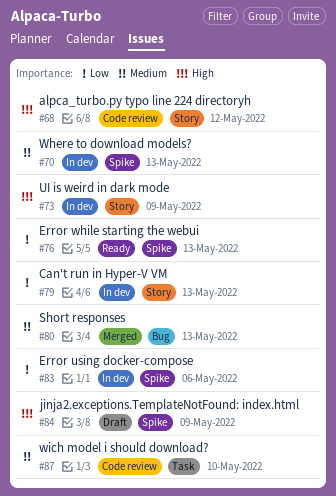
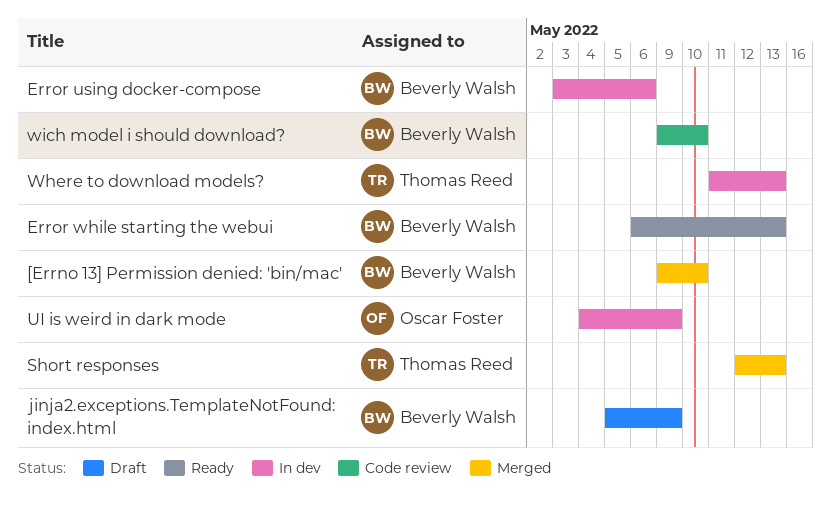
[Errno 13] Permission denied: 'bin/mac': none -> present
alpca_turbo.py typo line 224 directoryh: present -> none
Can't run in Hyper-V VM: present -> none

